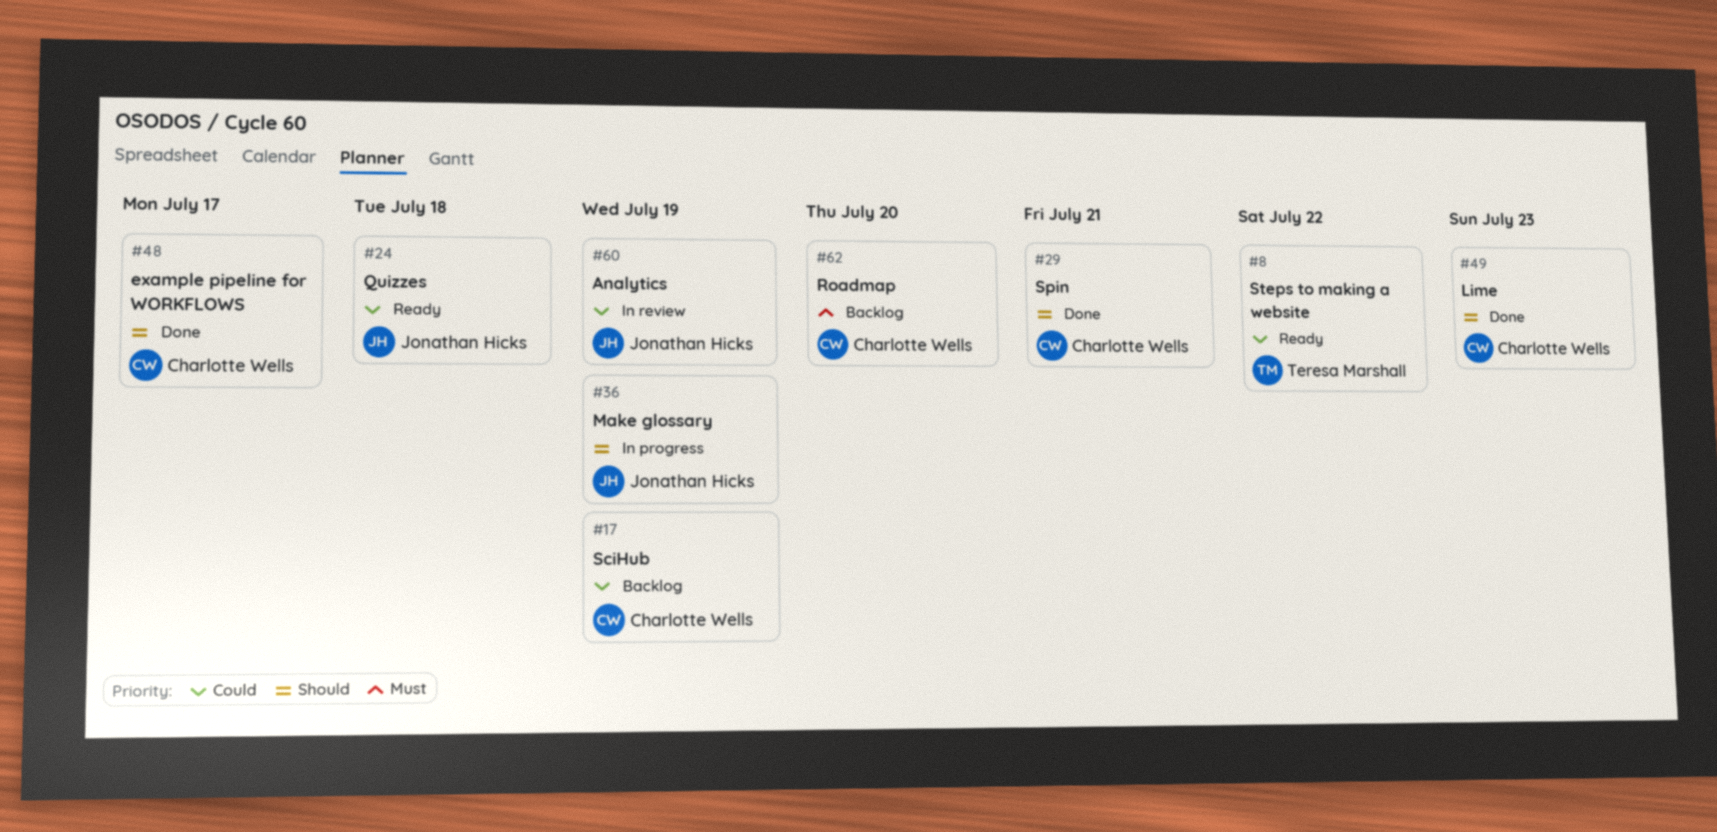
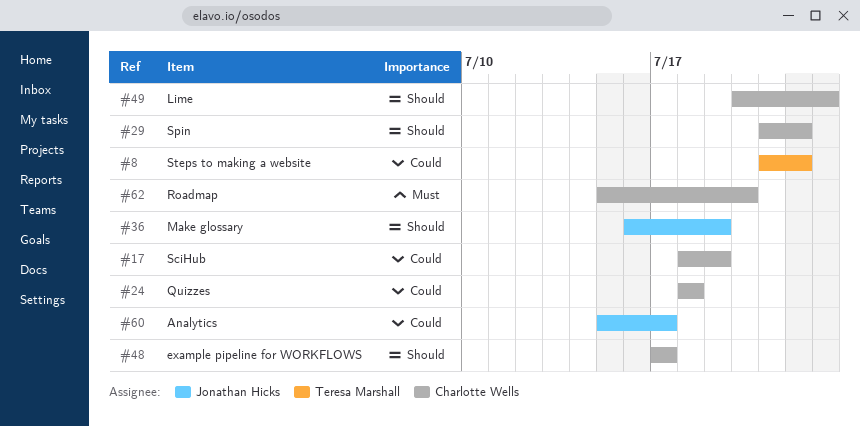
#24, owner: Jonathan Hicks -> Charlotte Wells
#29, due: Jul 21 -> Jul 22
#60, due: Jul 19 -> Jul 17

